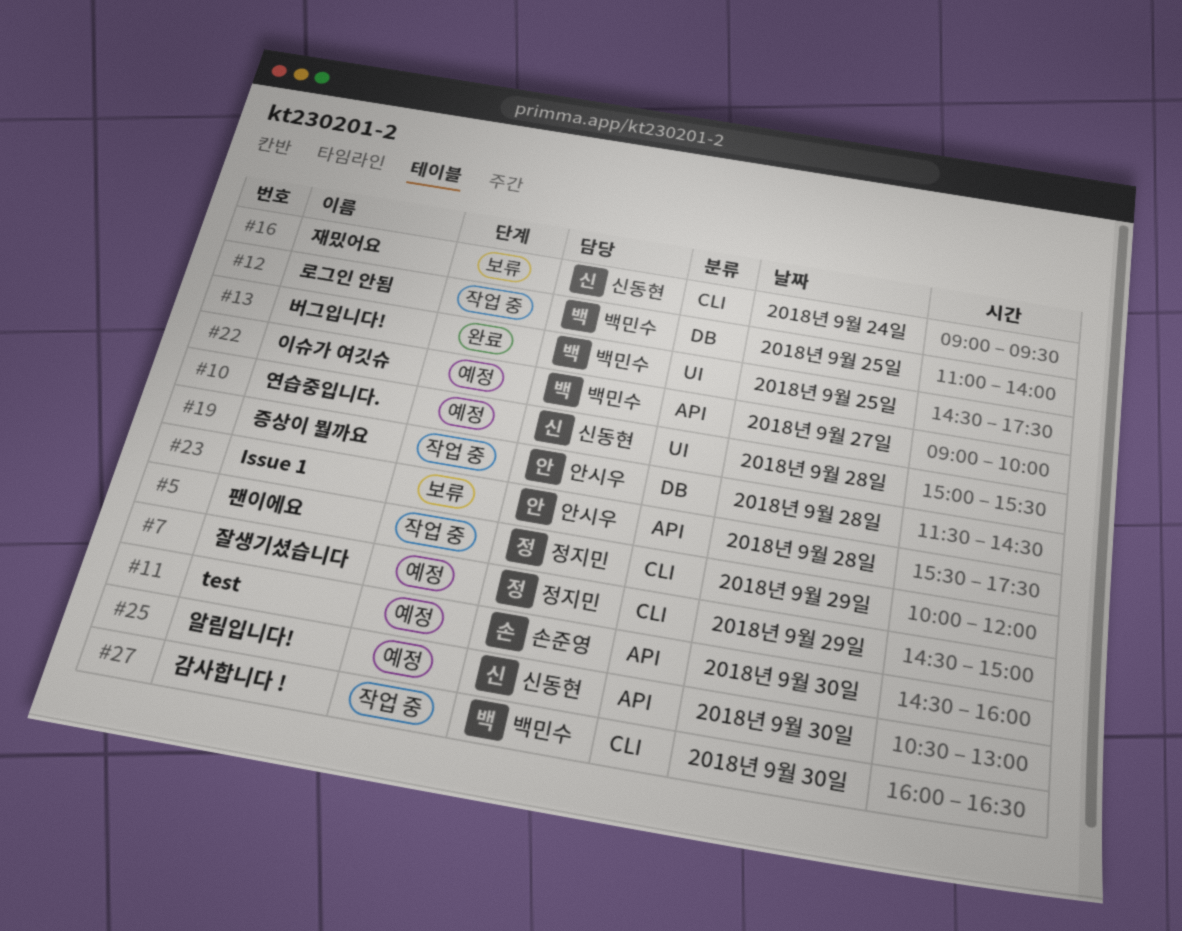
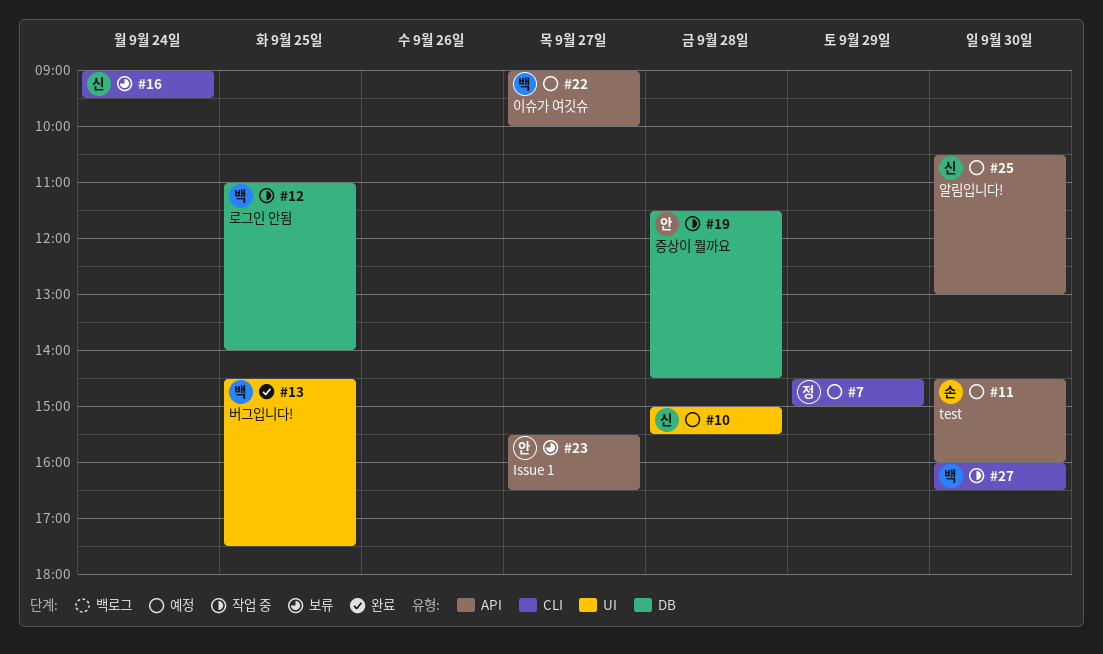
#5: present -> none
#23, day: Sep 28 -> Sep 27
#23, ends: 17:30 -> 16:30

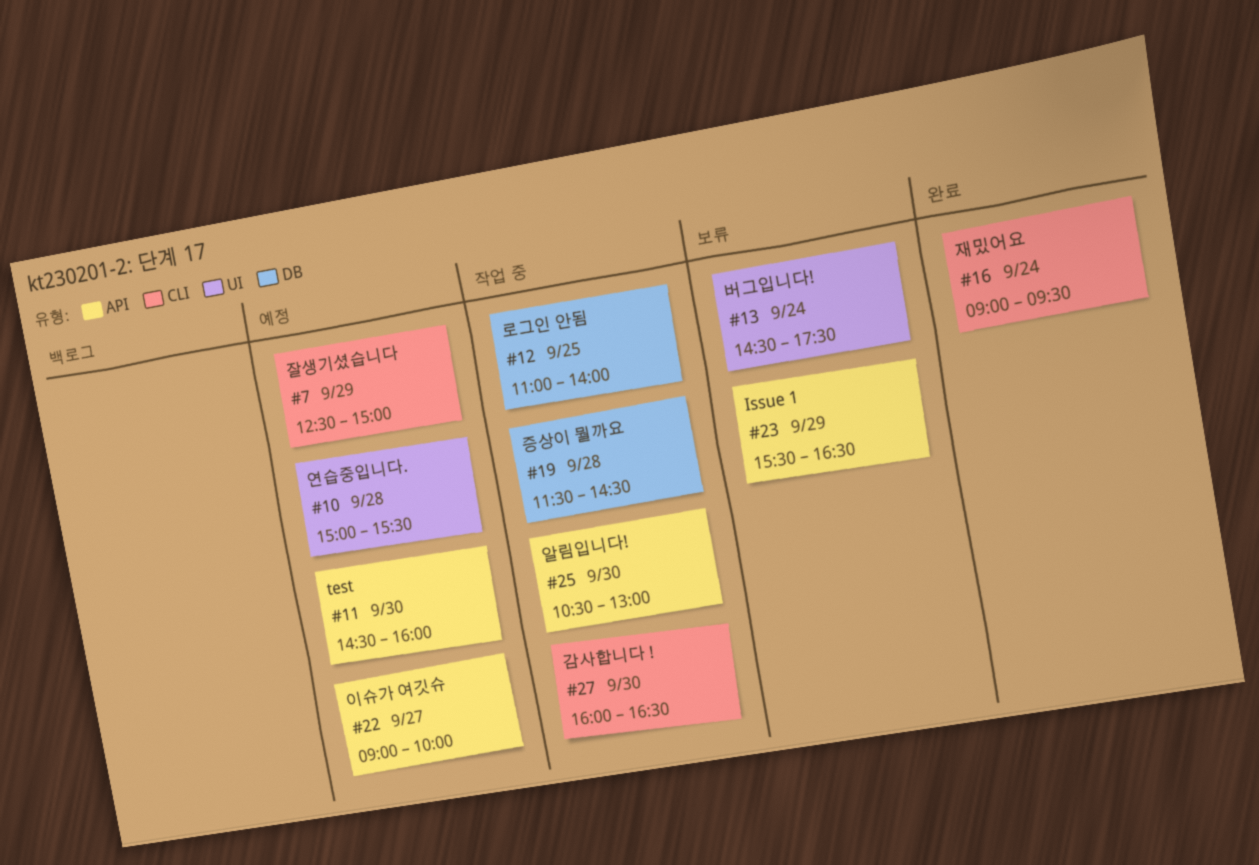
#7, begins: 14:30 -> 12:30
#13, status: 완료 -> 보류
#13, day: Sep 25 -> Sep 24
#16, status: 보류 -> 완료
#23, day: Sep 27 -> Sep 29
#25, status: 예정 -> 작업 중

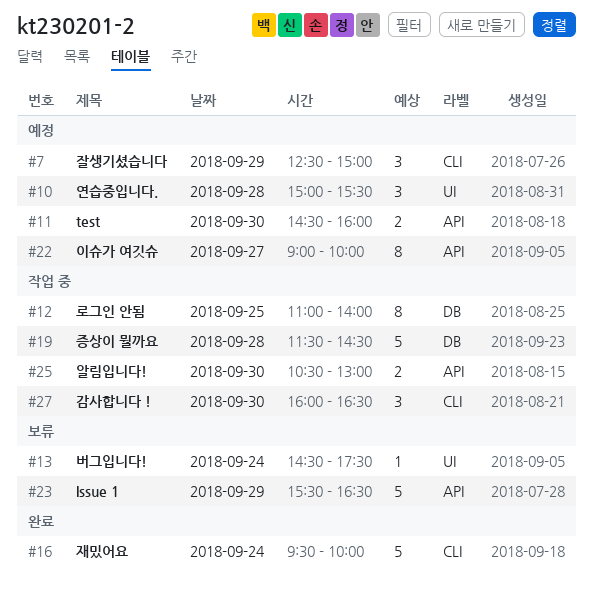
#16, begins: 09:00 -> 09:30
#16, ends: 09:30 -> 10:00

